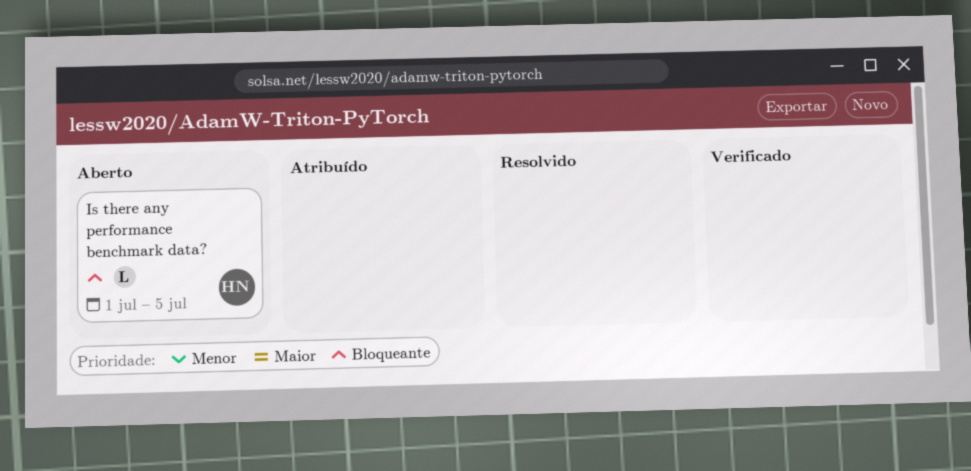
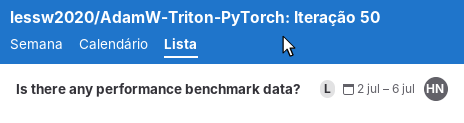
Is there any performance benchmark data?, start: Jul 1 -> Jul 2
Is there any performance benchmark data?, due: Jul 5 -> Jul 6

